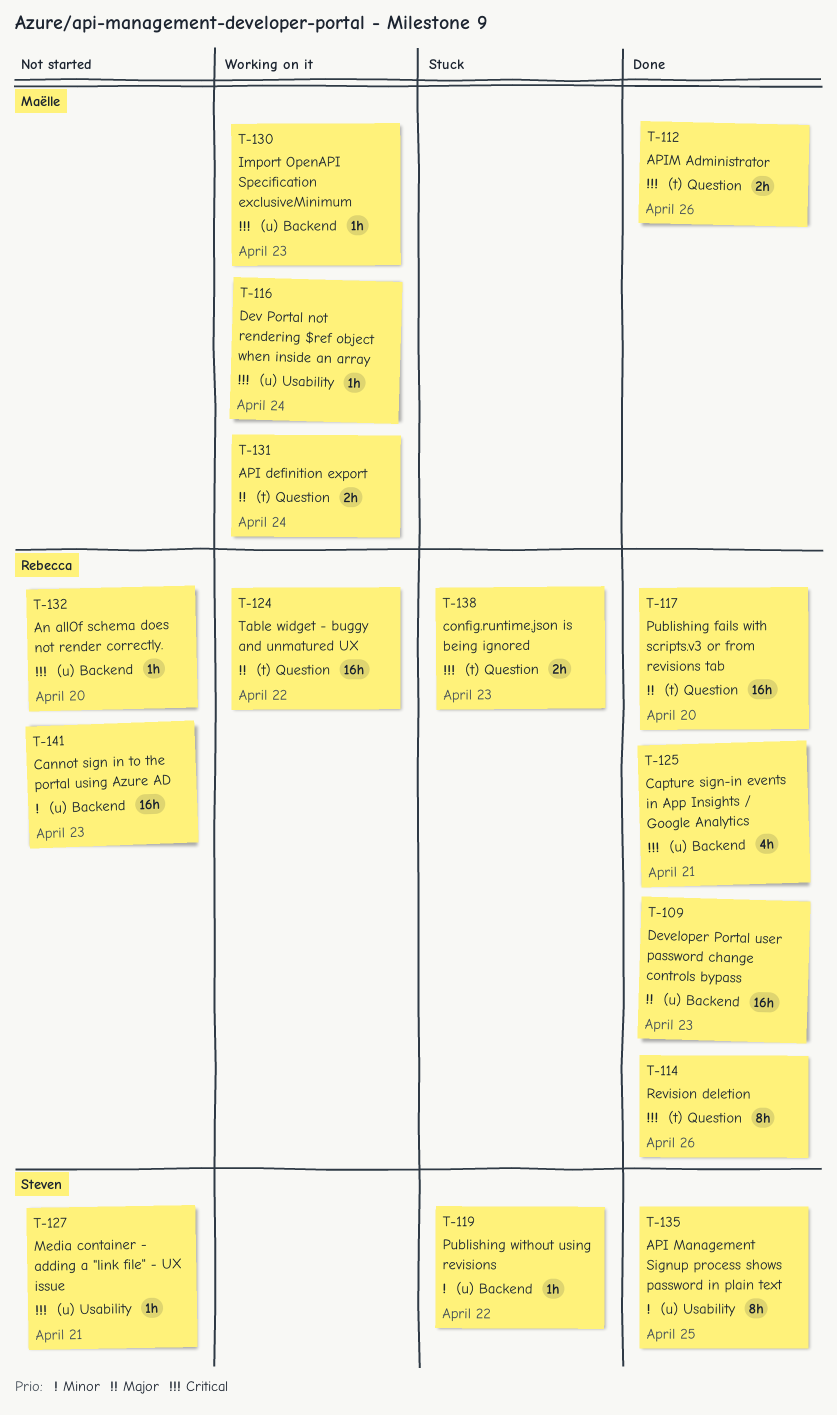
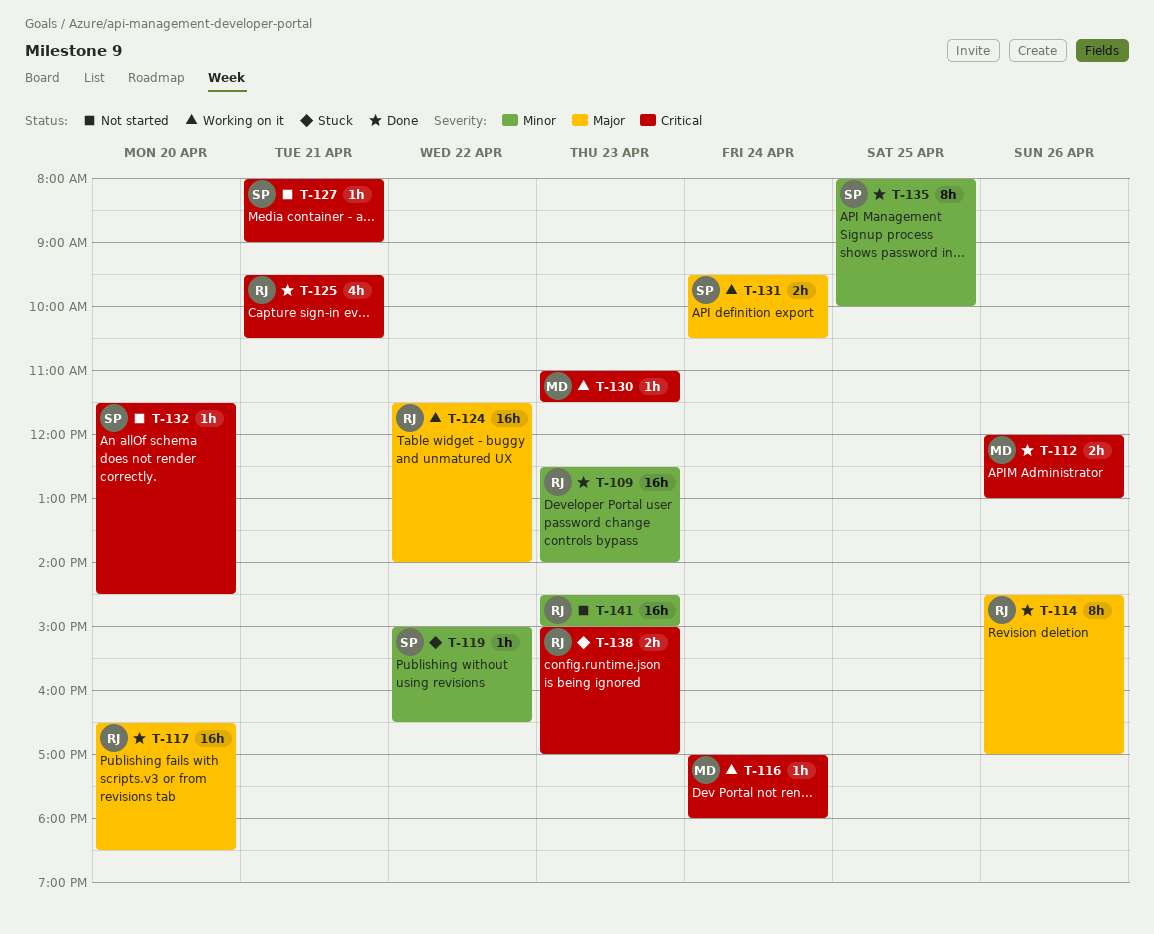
T-109, priority: Major -> Minor
T-114, priority: Critical -> Major
T-131, owner: Maëlle -> Steven
T-132, owner: Rebecca -> Steven

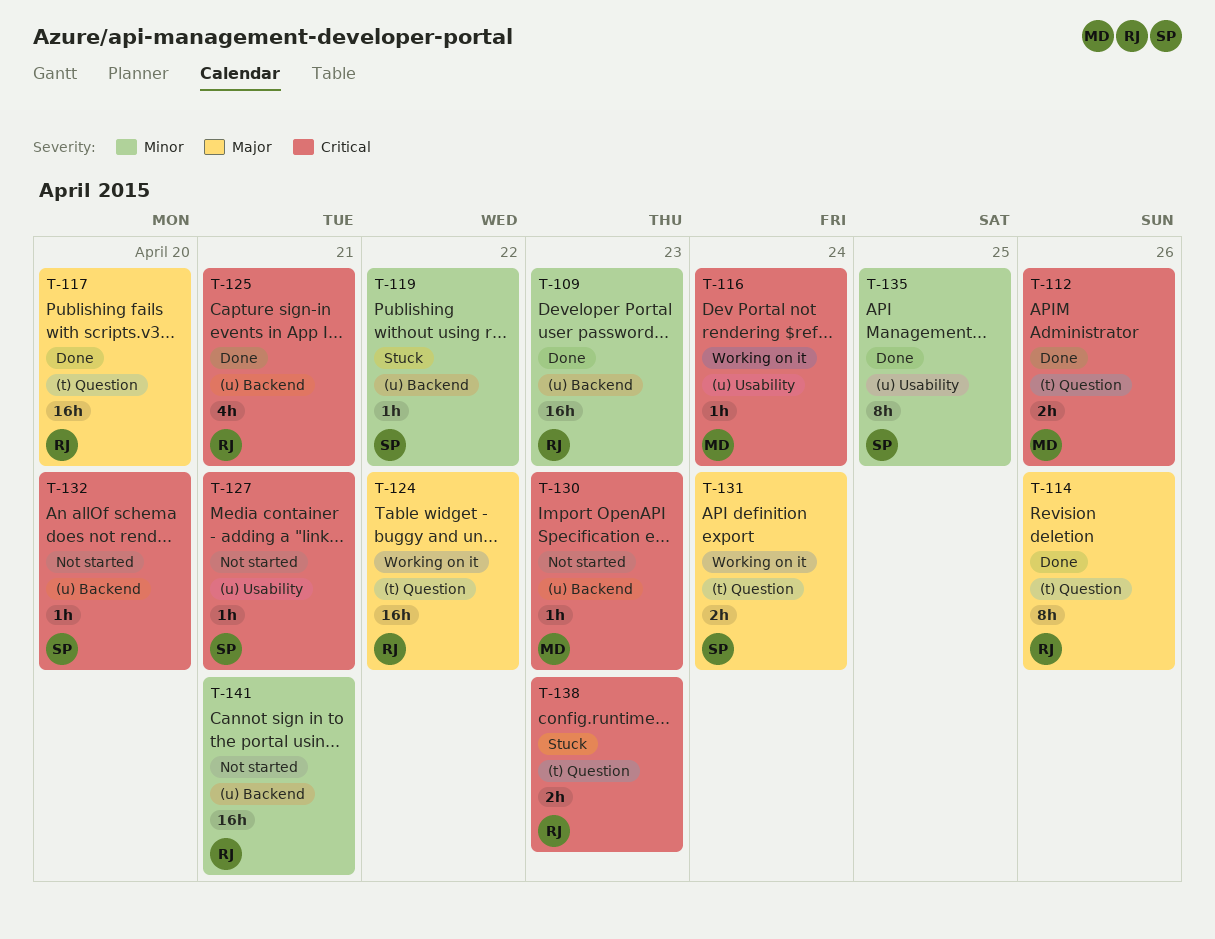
T-130, status: Working on it -> Not started
T-141, day: Apr 23 -> Apr 21

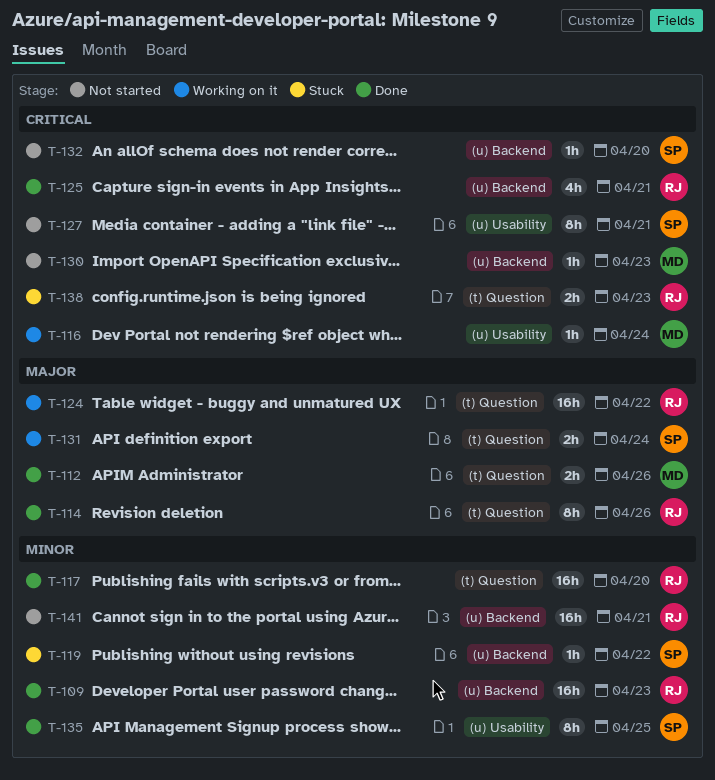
T-112, priority: Critical -> Major
T-117, priority: Major -> Minor
T-127, estimate: 1h -> 8h

